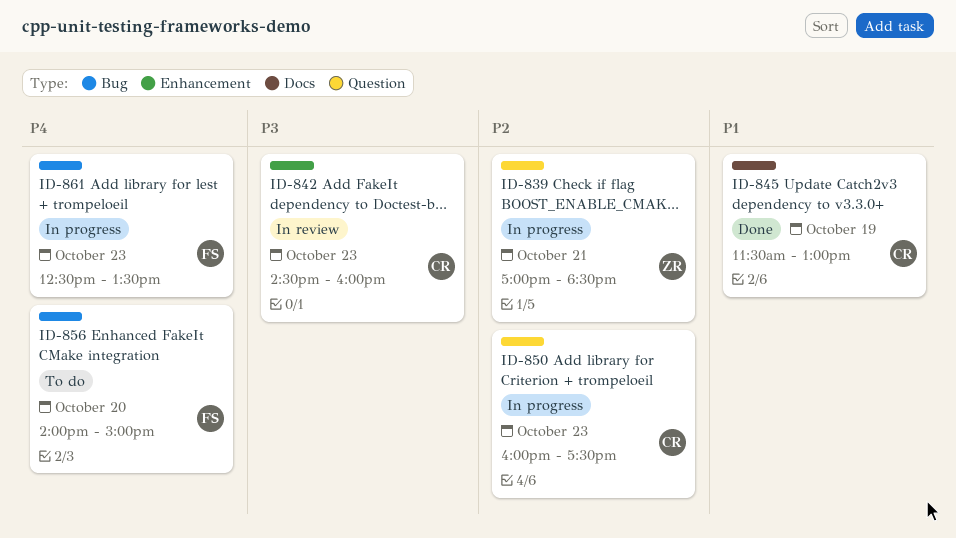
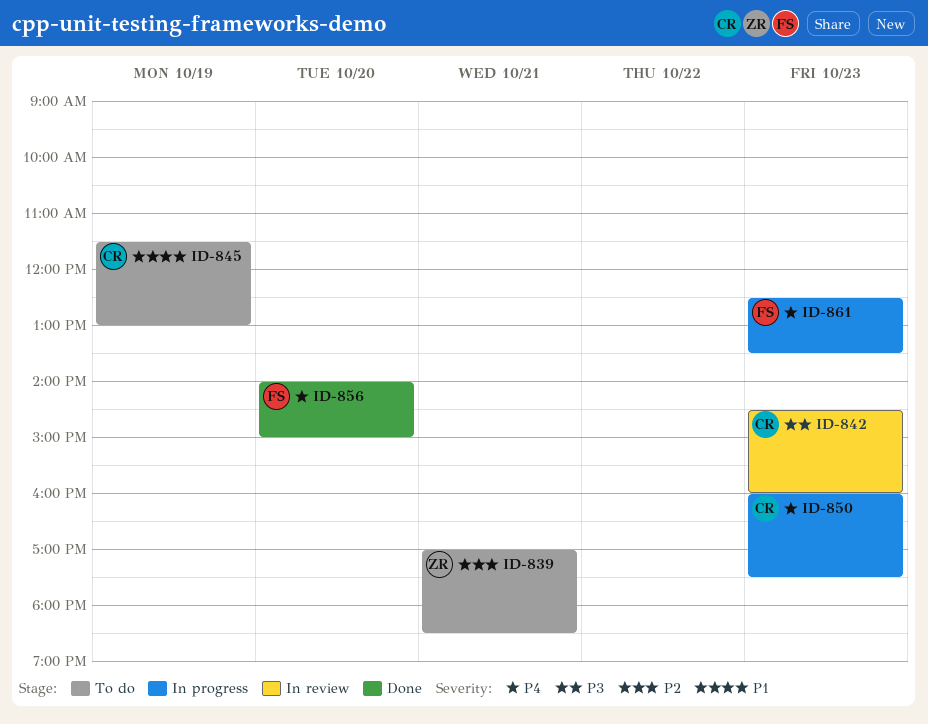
ID-839, status: In progress -> To do
ID-845, status: Done -> To do
ID-850, priority: P2 -> P4
ID-856, status: To do -> Done

